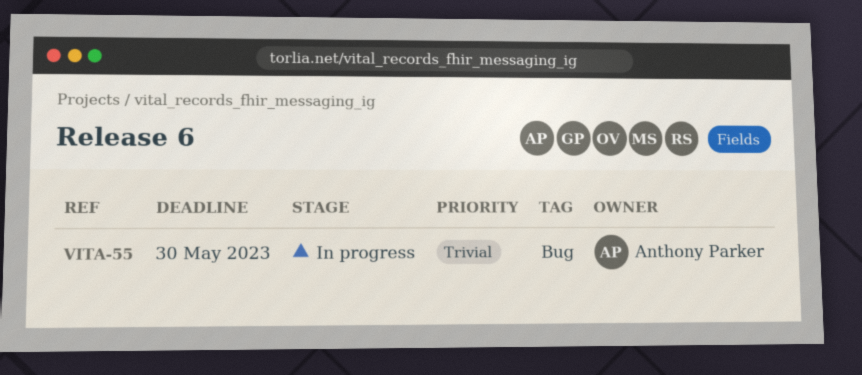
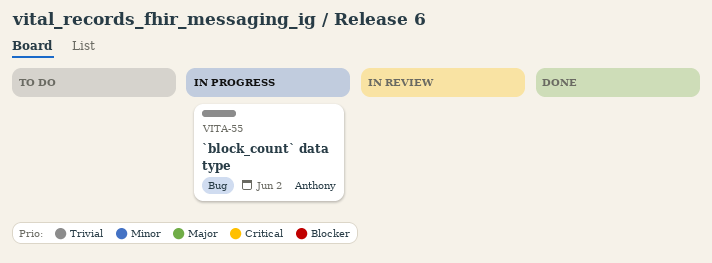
VITA-55, due: May 30 -> Jun 2

